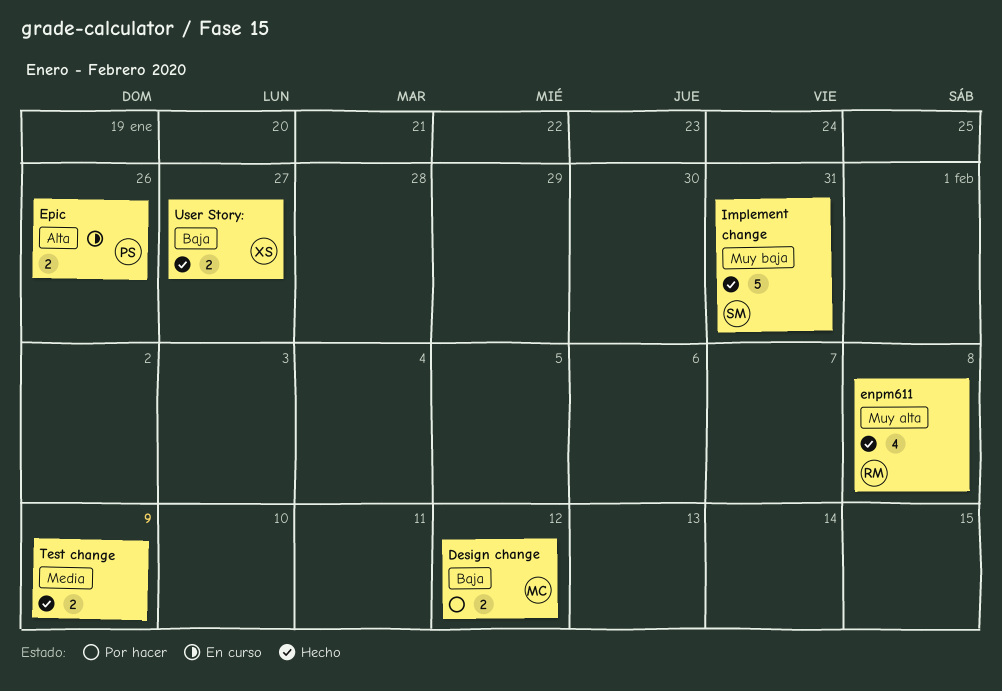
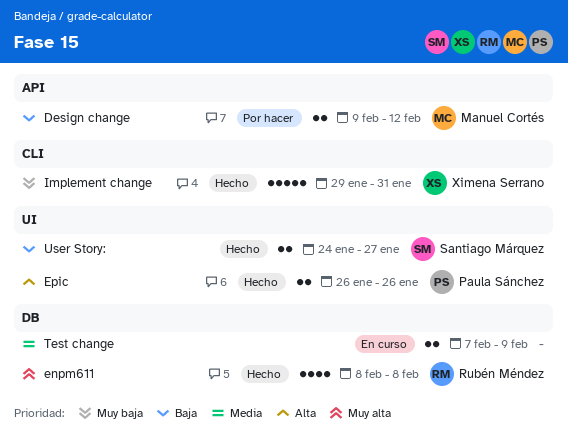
Epic, status: En curso -> Hecho
Implement change, owner: Santiago Márquez -> Ximena Serrano
Test change, status: Hecho -> En curso
User Story:, owner: Ximena Serrano -> Santiago Márquez

